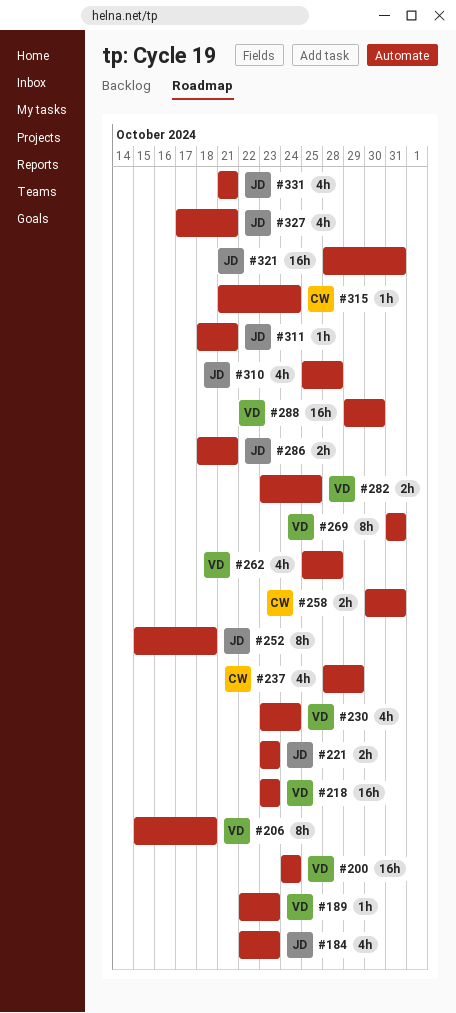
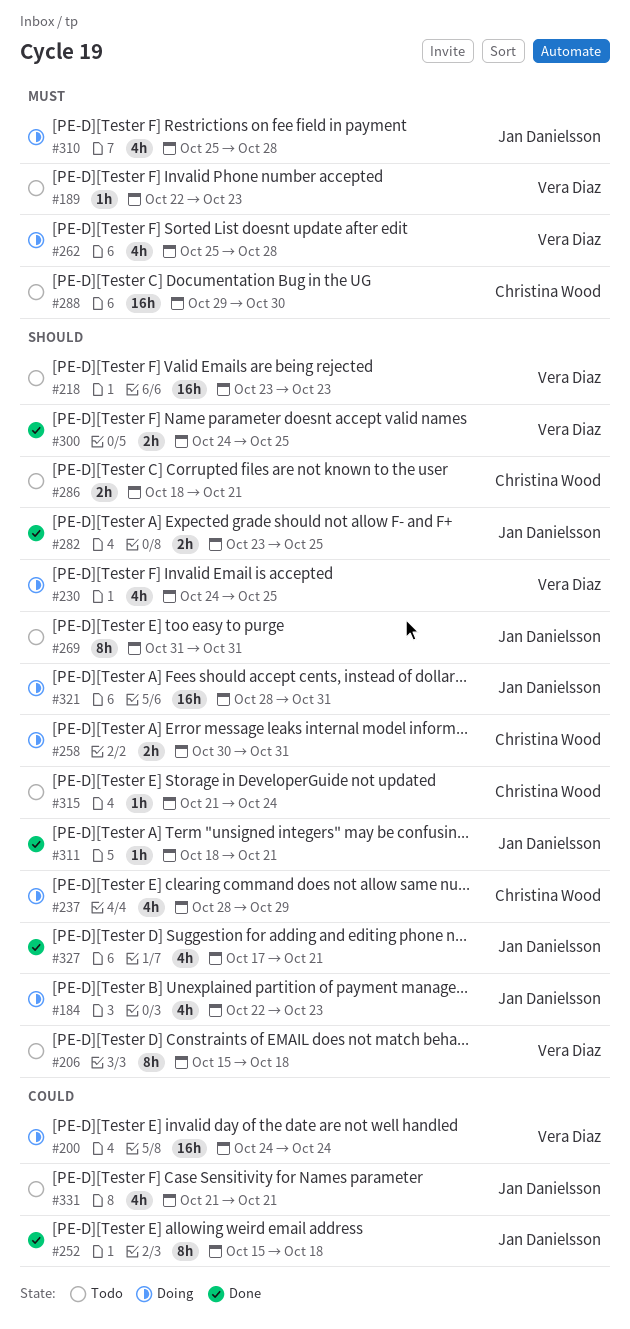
#221: present -> none
#230, start: Oct 23 -> Oct 24
#230, due: Oct 24 -> Oct 25
#269, owner: Vera Diaz -> Jan Danielsson
#282, owner: Vera Diaz -> Jan Danielsson
#286, owner: Jan Danielsson -> Christina Wood
#288, owner: Vera Diaz -> Christina Wood
#300: none -> present

